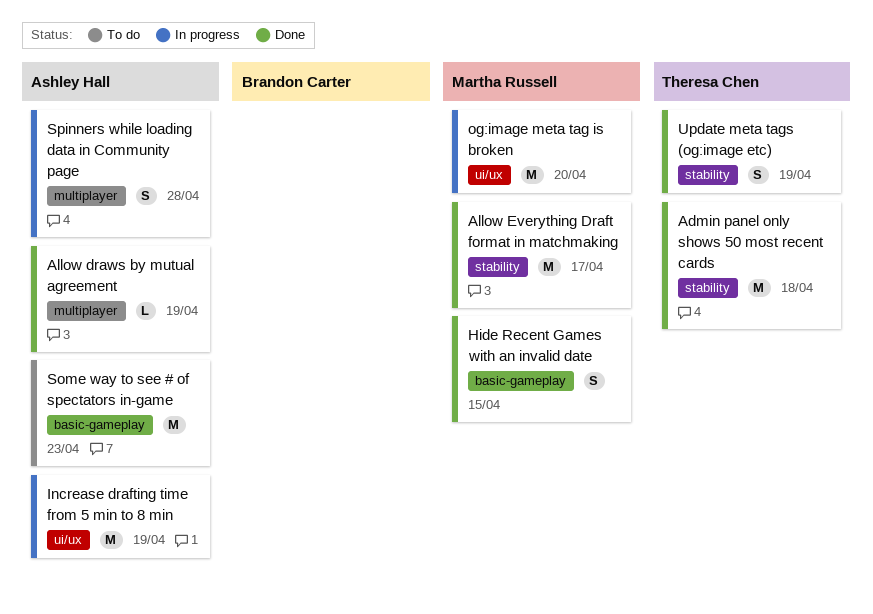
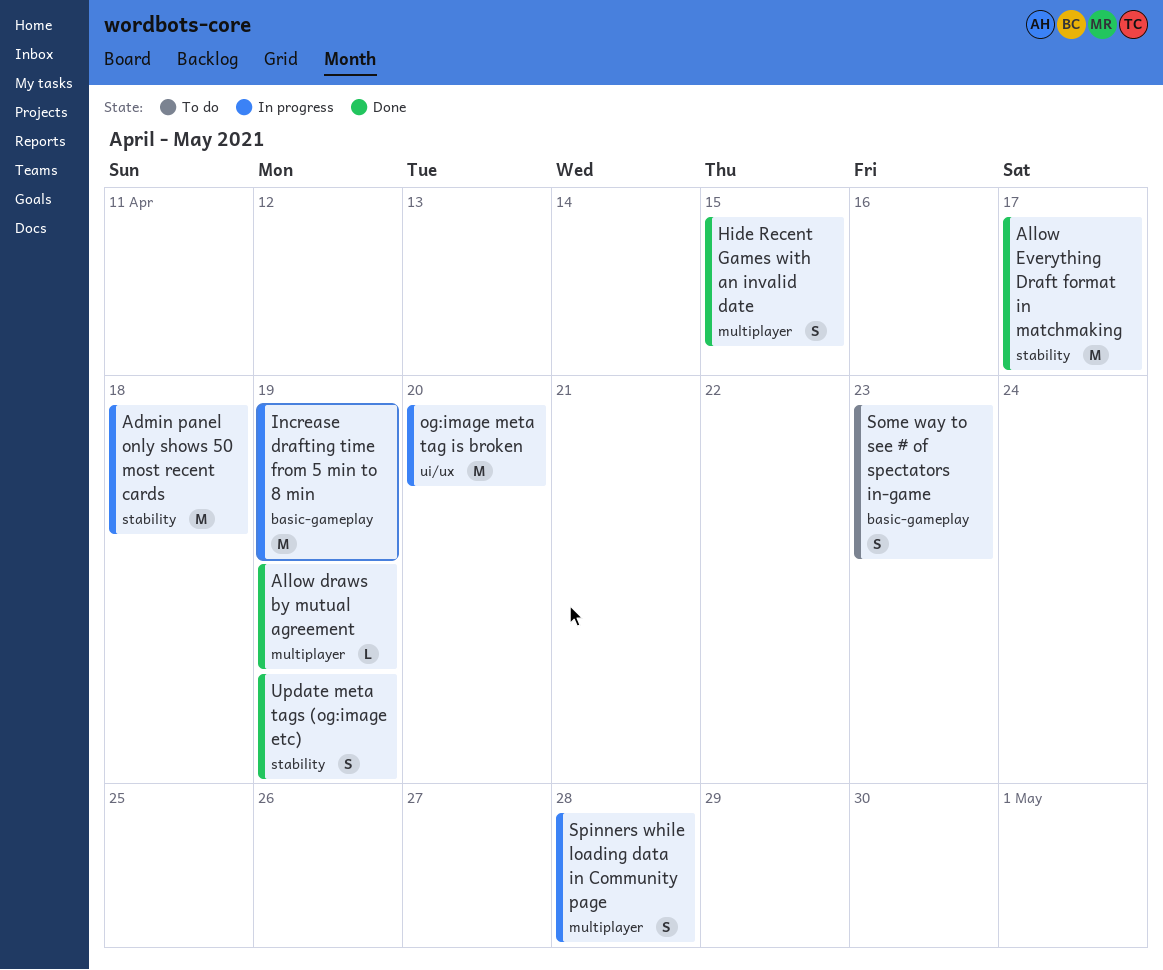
Admin panel only shows 50 most recent cards, status: Done -> In progress
Hide Recent Games with an invalid date, label: basic-gameplay -> multiplayer
Increase drafting time from 5 min to 8 min, label: ui/ux -> basic-gameplay
Some way to see # of spectators in-game, estimate: M -> S

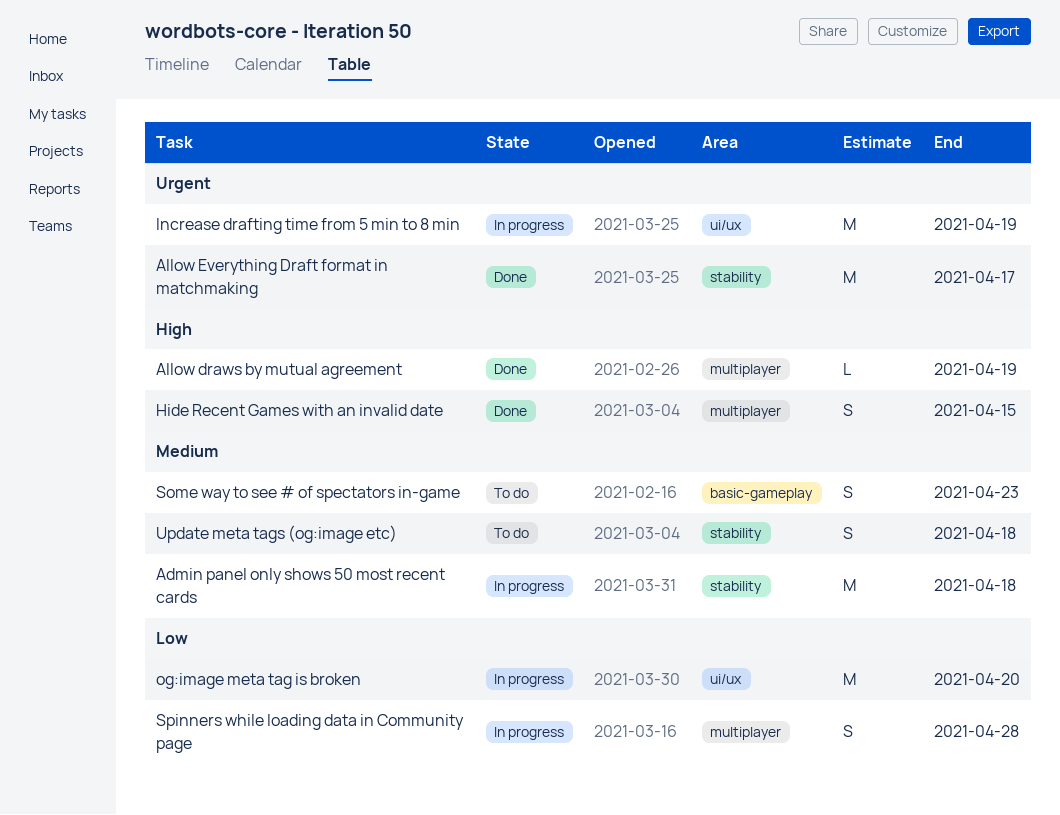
Increase drafting time from 5 min to 8 min, label: basic-gameplay -> ui/ux
Update meta tags (og:image etc), status: Done -> To do
Update meta tags (og:image etc), due: Apr 19 -> Apr 18

